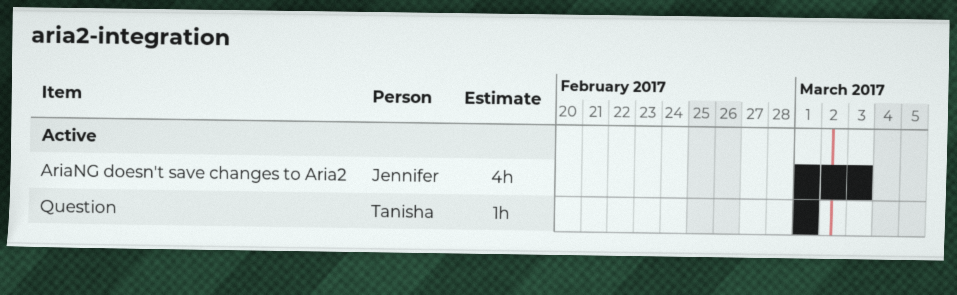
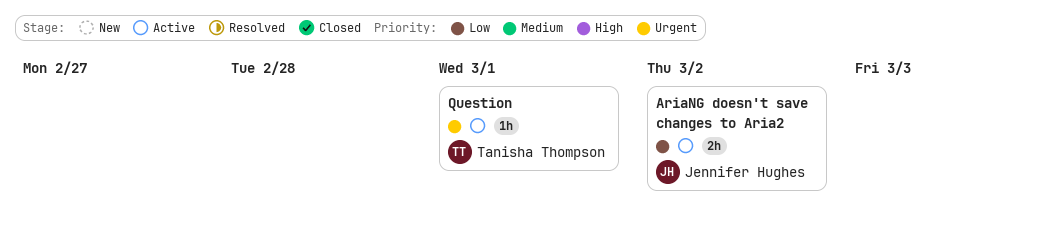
AriaNG doesn't save changes to Aria2, estimate: 4h -> 2h
AriaNG doesn't save changes to Aria2, due: Mar 3 -> Mar 2

